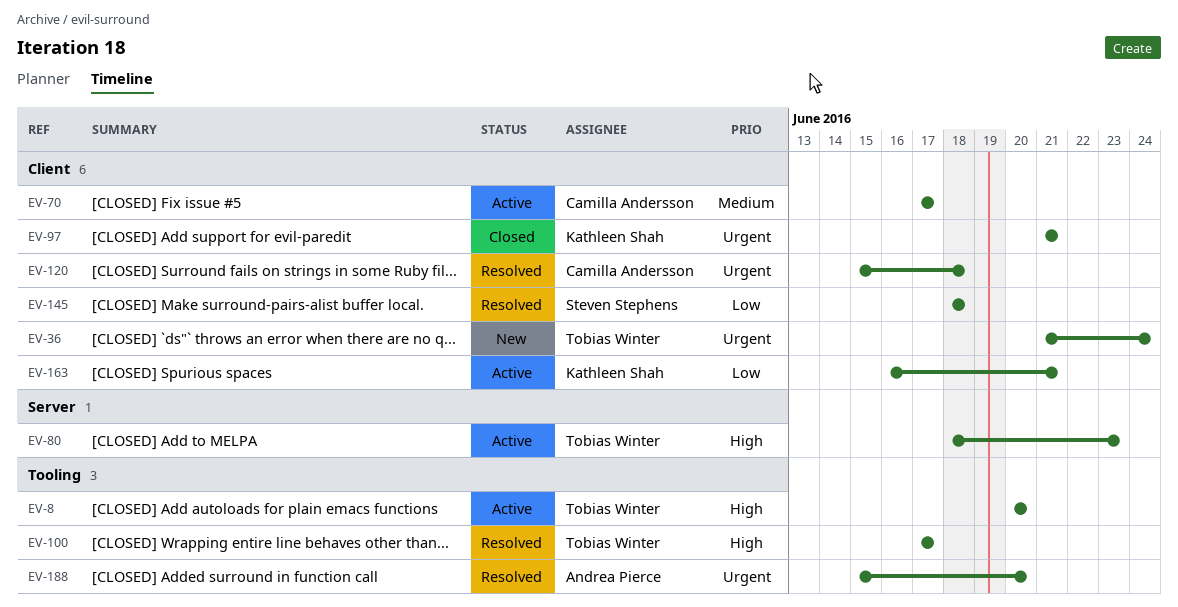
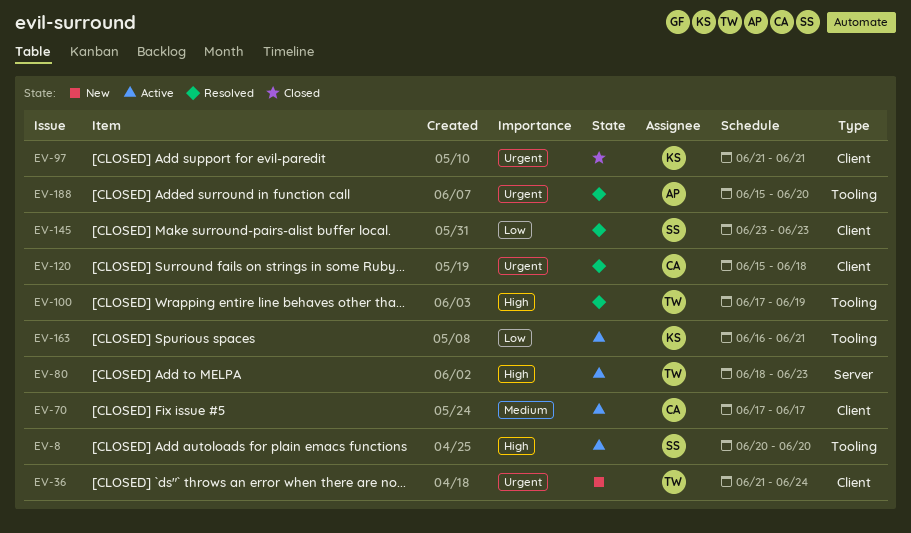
EV-8, owner: Tobias Winter -> Steven Stephens
EV-100, due: Jun 17 -> Jun 19
EV-145, start: Jun 18 -> Jun 23
EV-145, due: Jun 18 -> Jun 23
EV-163, label: Client -> Tooling

